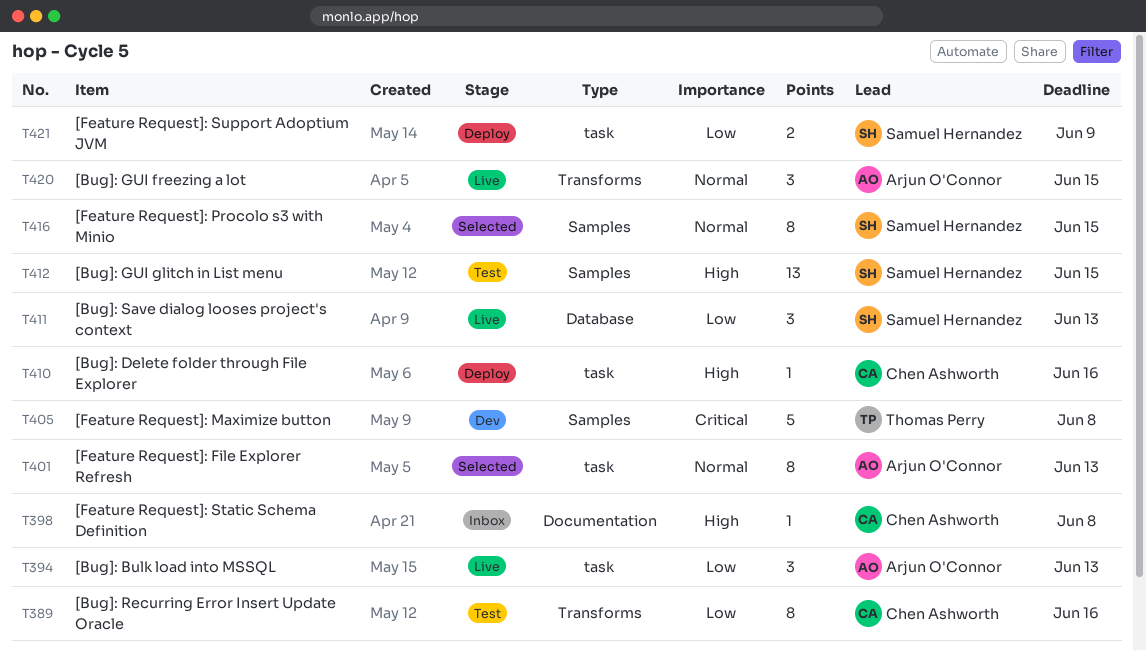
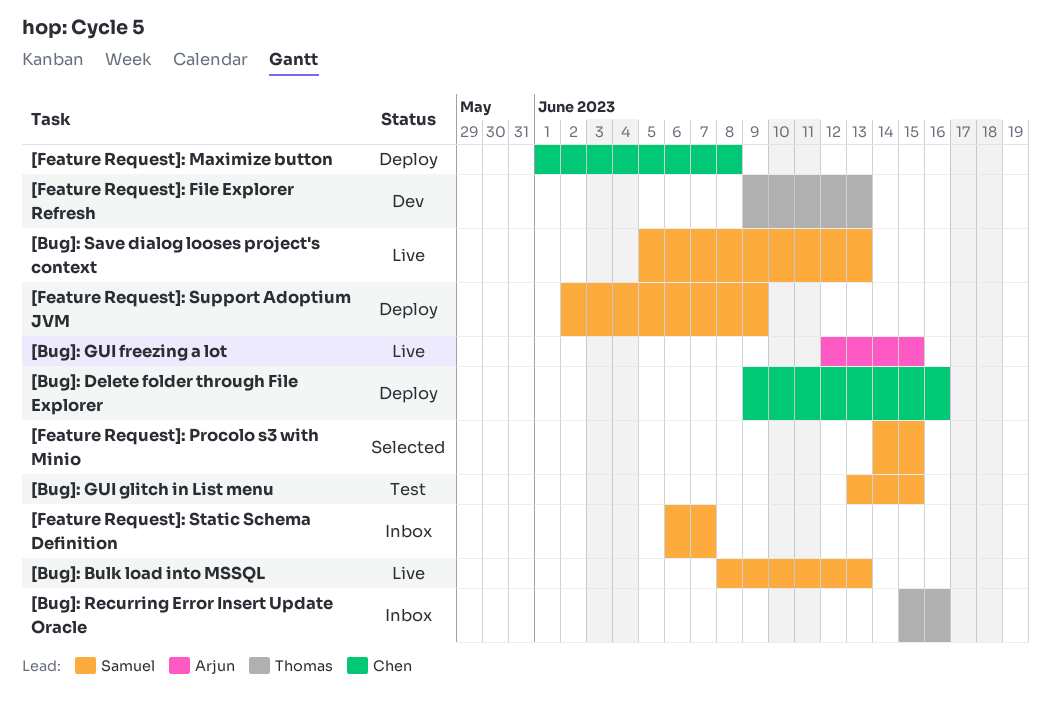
[Bug]: Bulk load into MSSQL, owner: Arjun O'Connor -> Samuel Hernandez
[Bug]: Recurring Error Insert Update Oracle, status: Test -> Inbox
[Bug]: Recurring Error Insert Update Oracle, owner: Chen Ashworth -> Thomas Perry
[Feature Request]: File Explorer Refresh, status: Selected -> Dev
[Feature Request]: File Explorer Refresh, owner: Arjun O'Connor -> Thomas Perry
[Feature Request]: Maximize button, status: Dev -> Deploy
[Feature Request]: Maximize button, owner: Thomas Perry -> Chen Ashworth
[Feature Request]: Static Schema Definition, owner: Chen Ashworth -> Samuel Hernandez
[Feature Request]: Static Schema Definition, due: Jun 8 -> Jun 7

